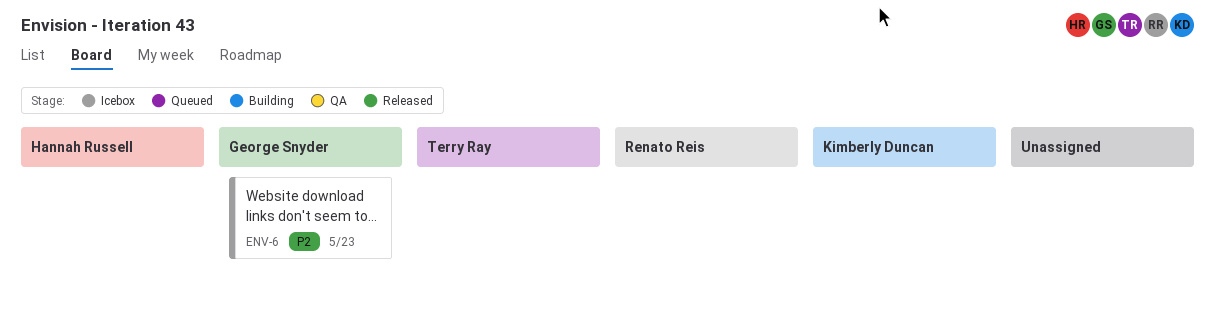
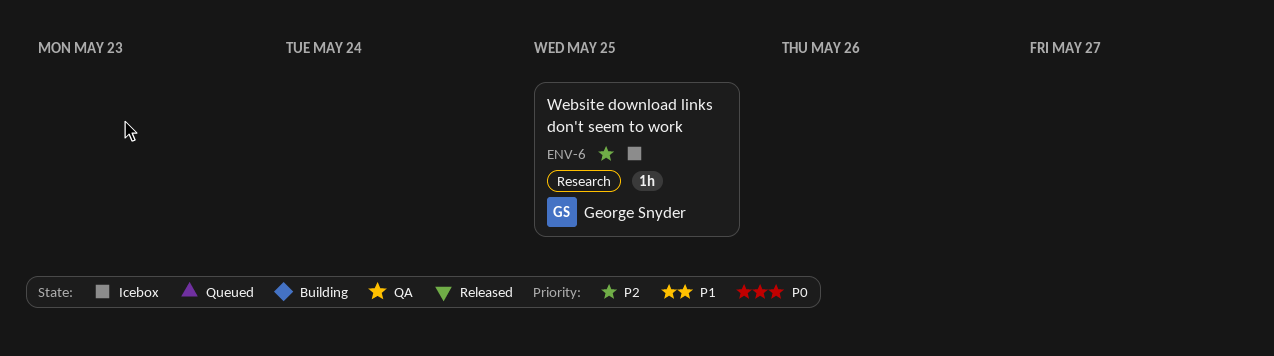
ENV-6, due: May 23 -> May 25

